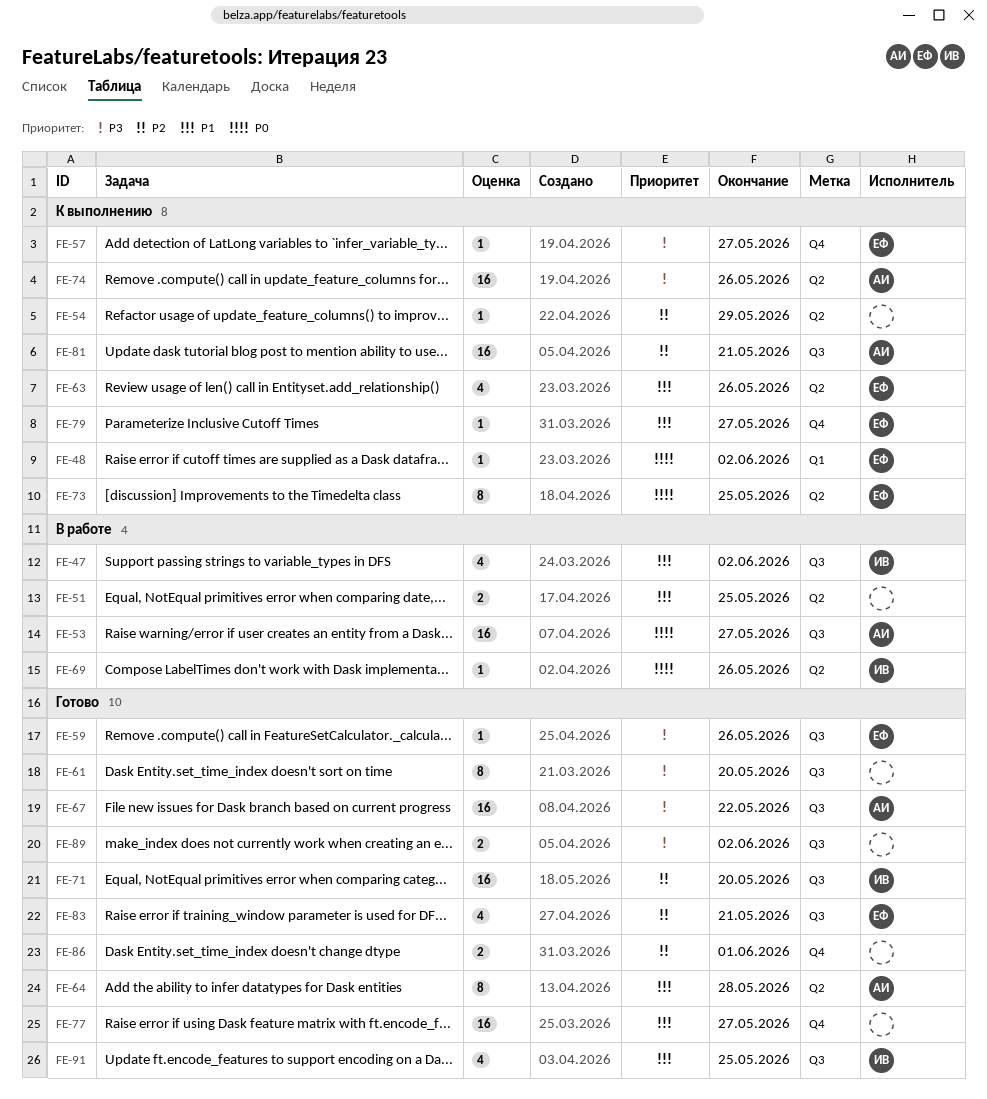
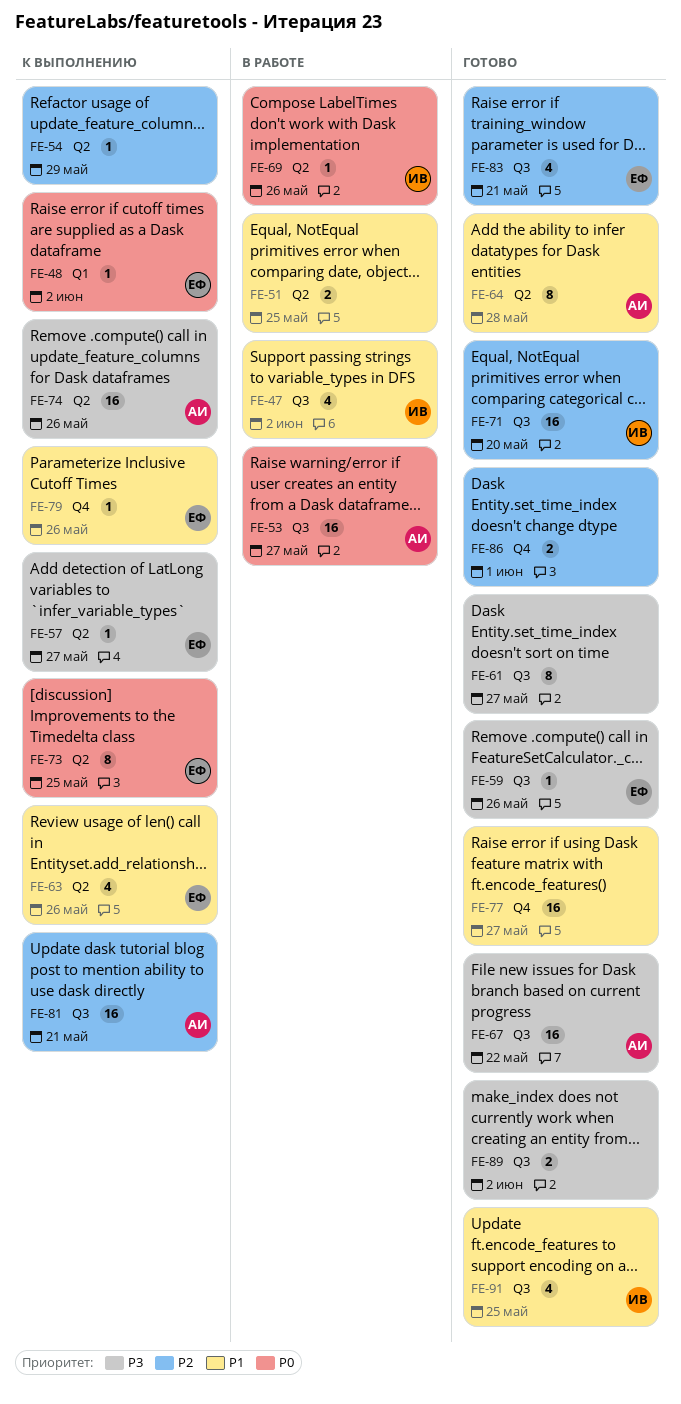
FE-57, label: Q4 -> Q2
FE-61, due: May 20 -> May 27
FE-79, due: May 27 -> May 26

